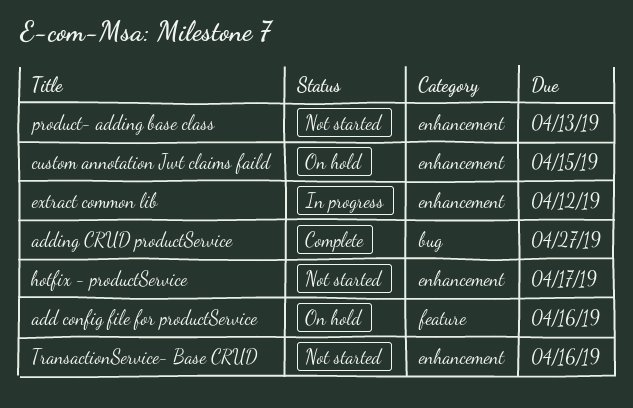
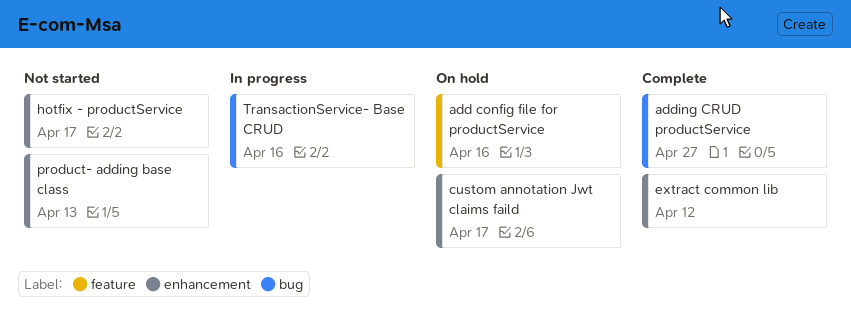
custom annotation Jwt claims faild, due: Apr 15 -> Apr 17
extract common lib, status: In progress -> Complete
TransactionService- Base CRUD, status: Not started -> In progress
TransactionService- Base CRUD, label: enhancement -> bug

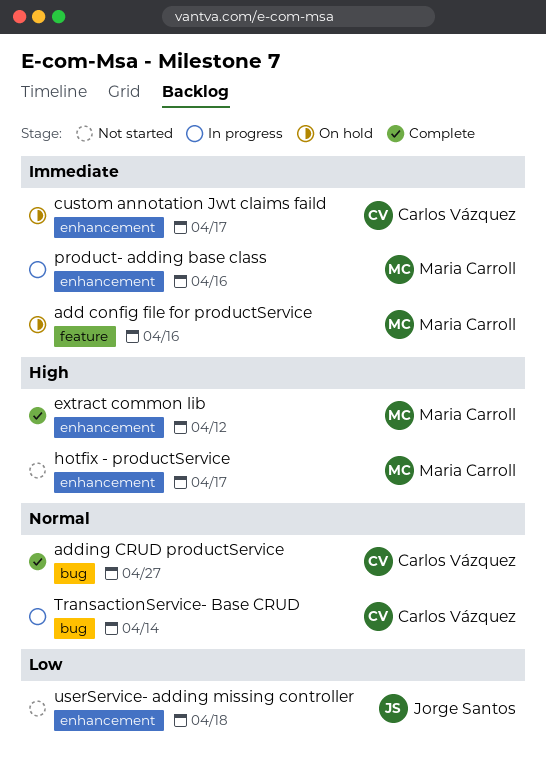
product- adding base class, status: Not started -> In progress
product- adding base class, due: Apr 13 -> Apr 16
TransactionService- Base CRUD, due: Apr 16 -> Apr 14
userService- adding missing controller: none -> present

